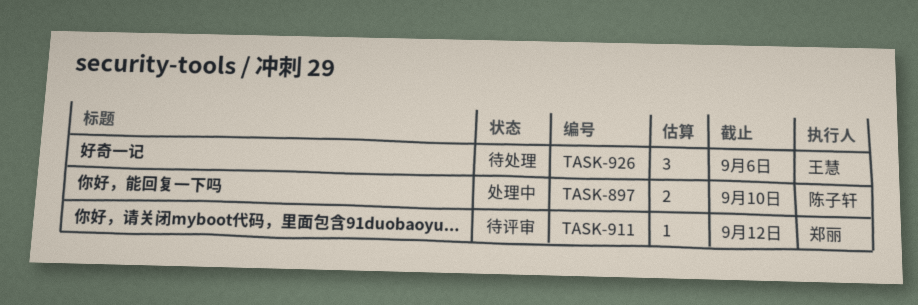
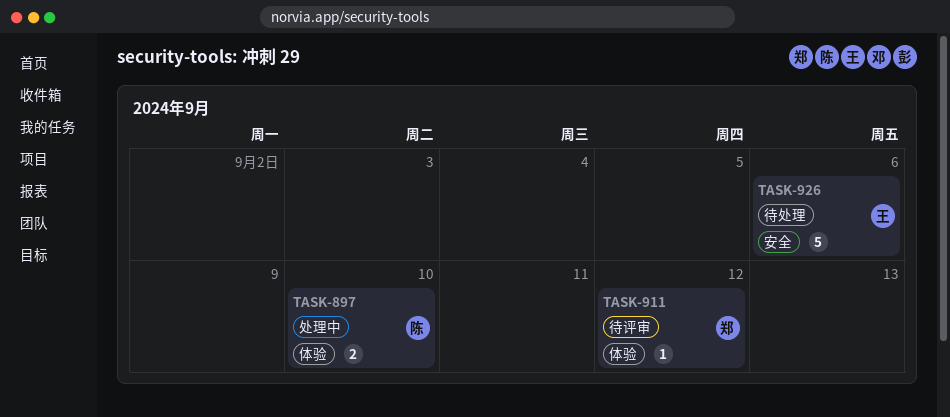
TASK-926, estimate: 3 -> 5

